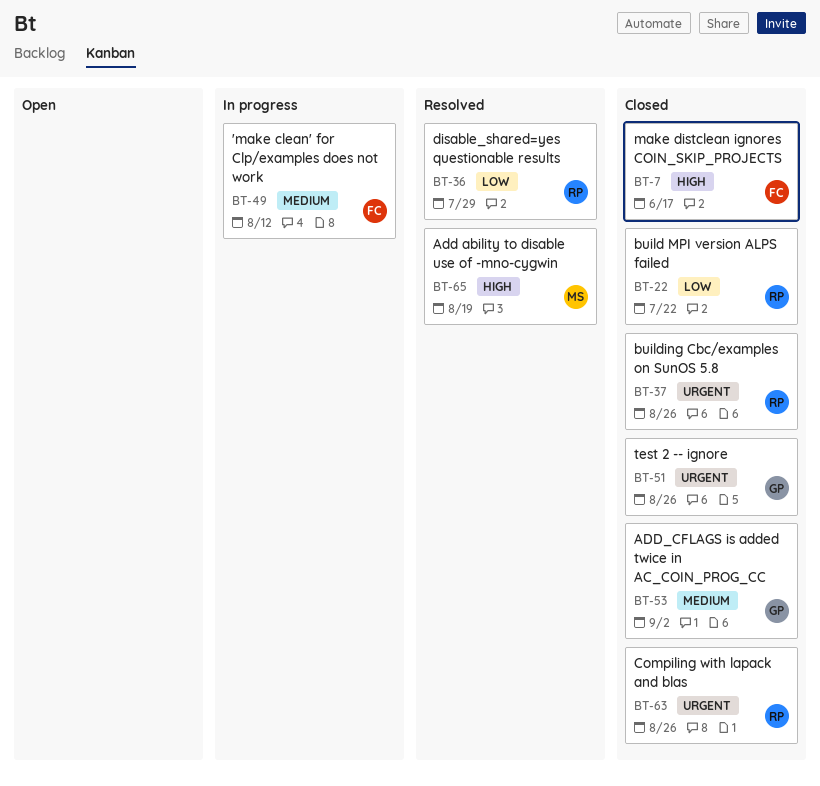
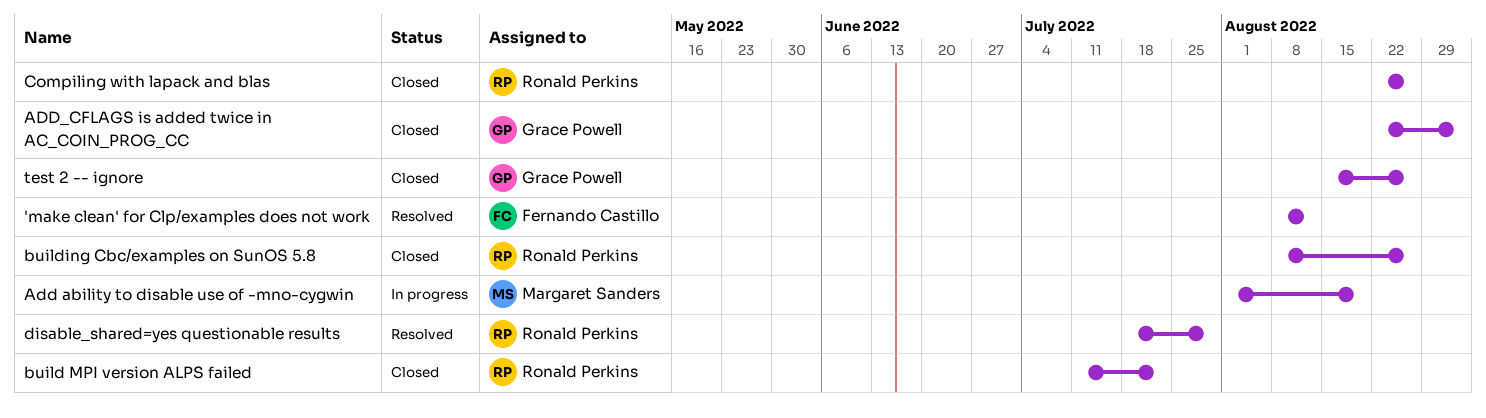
'make clean' for Clp/examples does not work, status: In progress -> Resolved
Add ability to disable use of -mno-cygwin, status: Resolved -> In progress
make distclean ignores COIN_SKIP_PROJECTS: present -> none

